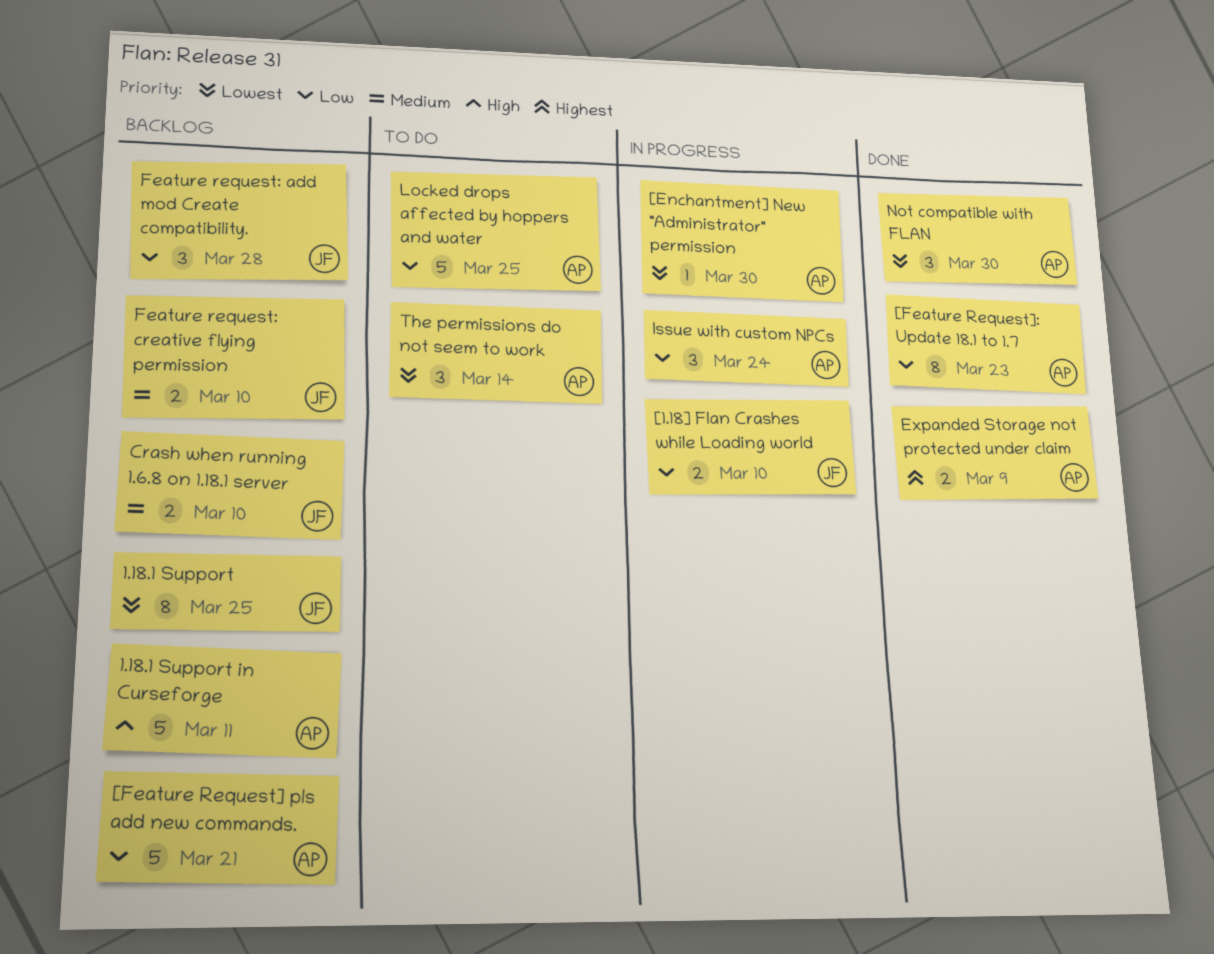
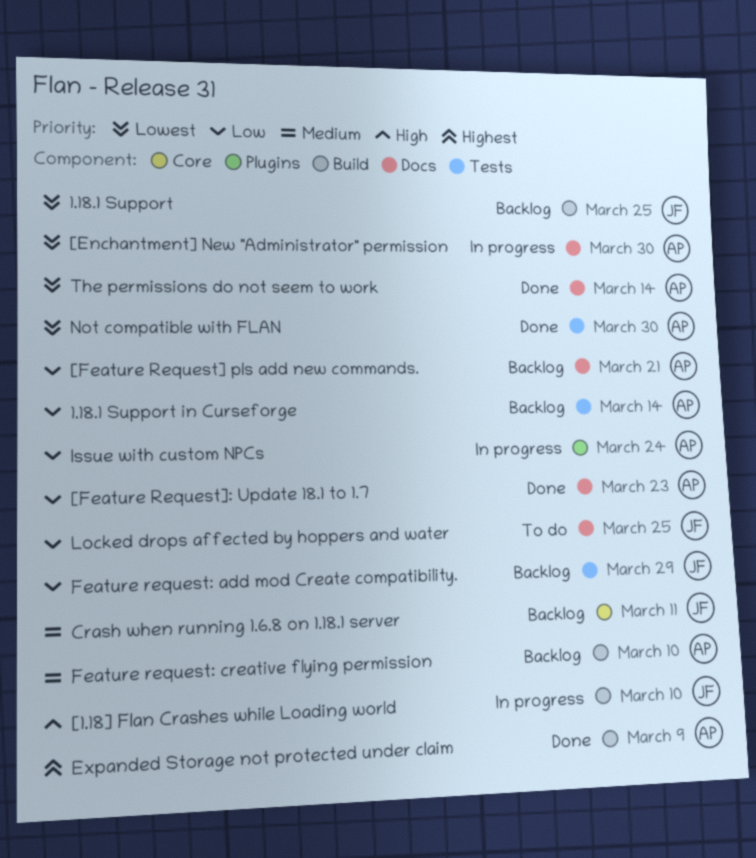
1.18.1 Support in Curseforge, priority: High -> Low
1.18.1 Support in Curseforge, due: Mar 11 -> Mar 14
[1.18] Flan Crashes while Loading world, priority: Low -> High
Crash when running 1.6.8 on 1.18.1 server, due: Mar 10 -> Mar 11
Feature request: add mod Create compatibility., due: Mar 28 -> Mar 29
Feature request: creative flying permission, owner: JF -> AP
Locked drops affected by hoppers and water, owner: AP -> JF
The permissions do not seem to work, status: To do -> Done

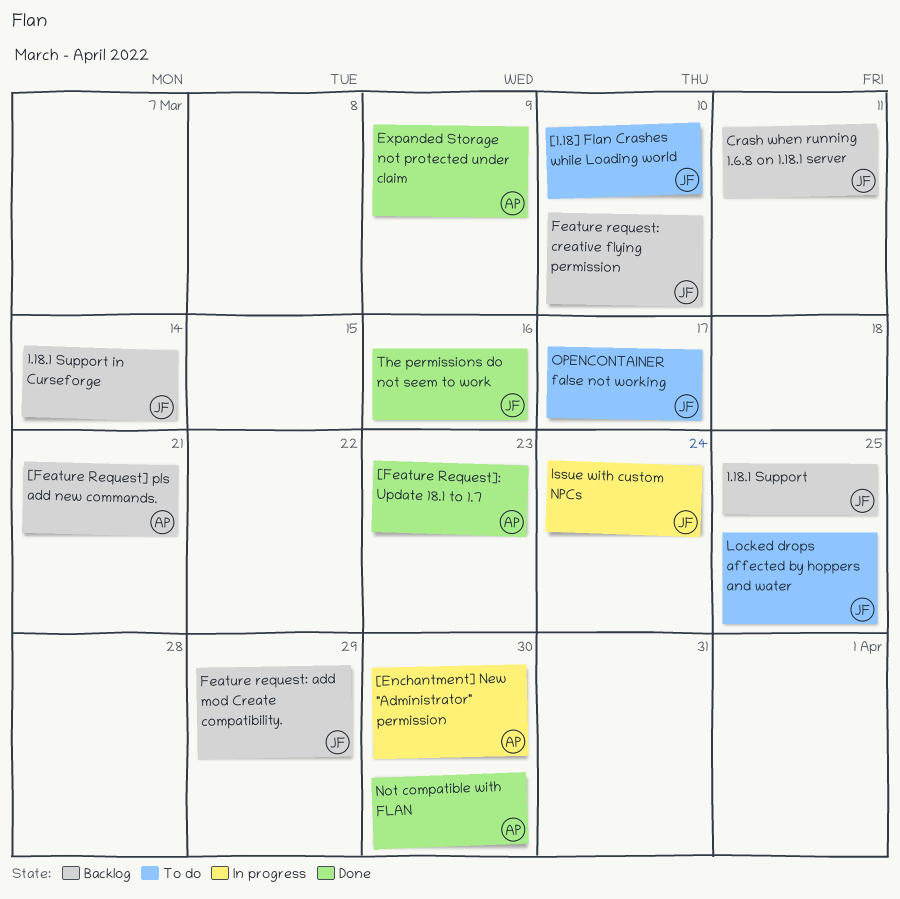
1.18.1 Support in Curseforge, owner: AP -> JF
[1.18] Flan Crashes while Loading world, status: In progress -> To do
Feature request: creative flying permission, owner: AP -> JF
Issue with custom NPCs, owner: AP -> JF
OPENCONTAINER false not working: none -> present
The permissions do not seem to work, owner: AP -> JF
The permissions do not seem to work, due: Mar 14 -> Mar 16

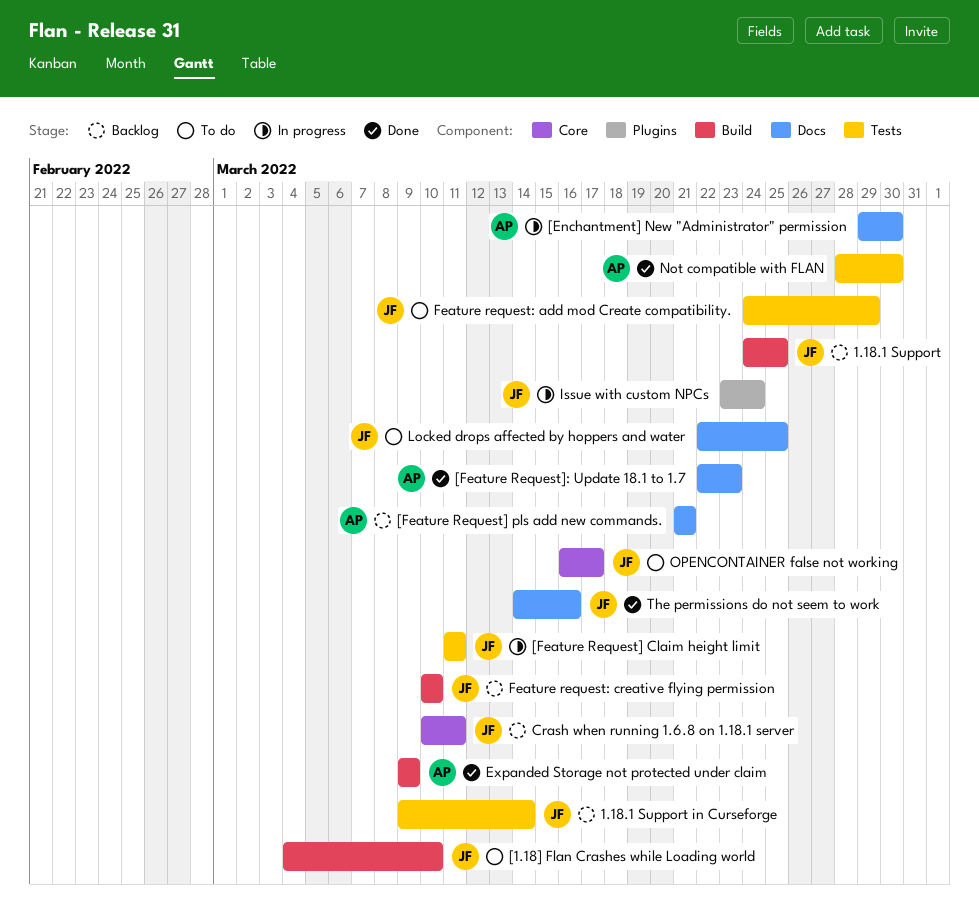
[Feature Request] Claim height limit: none -> present
Feature request: add mod Create compatibility., status: Backlog -> To do

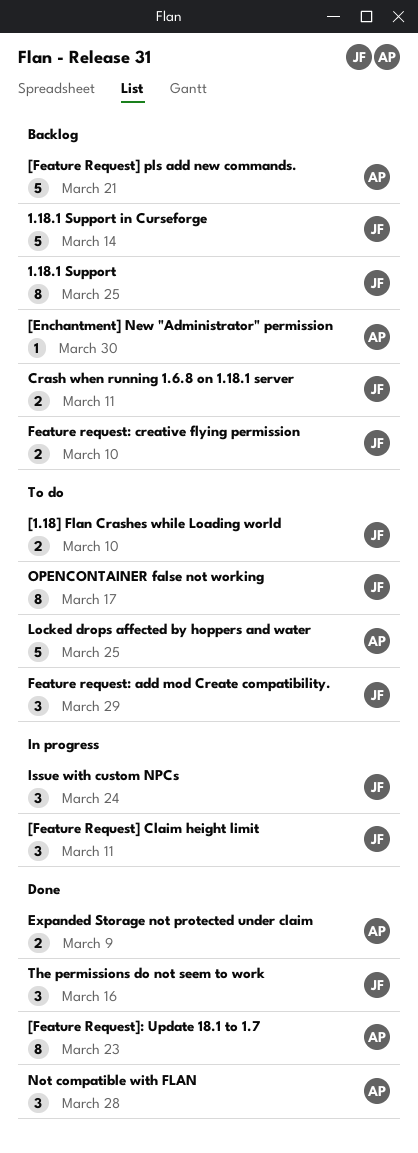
[Enchantment] New "Administrator" permission, status: In progress -> Backlog
Locked drops affected by hoppers and water, owner: JF -> AP
Not compatible with FLAN, due: Mar 30 -> Mar 28

